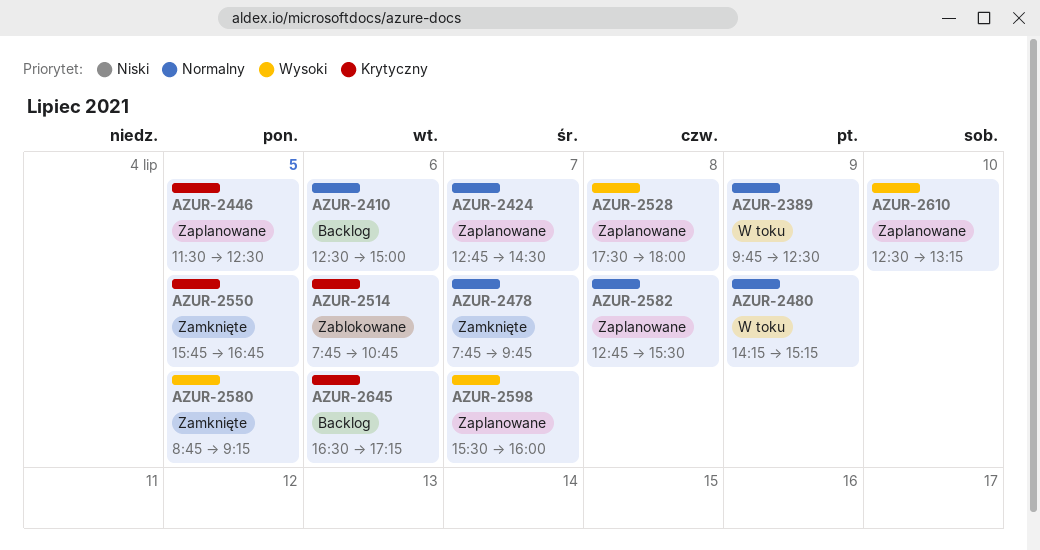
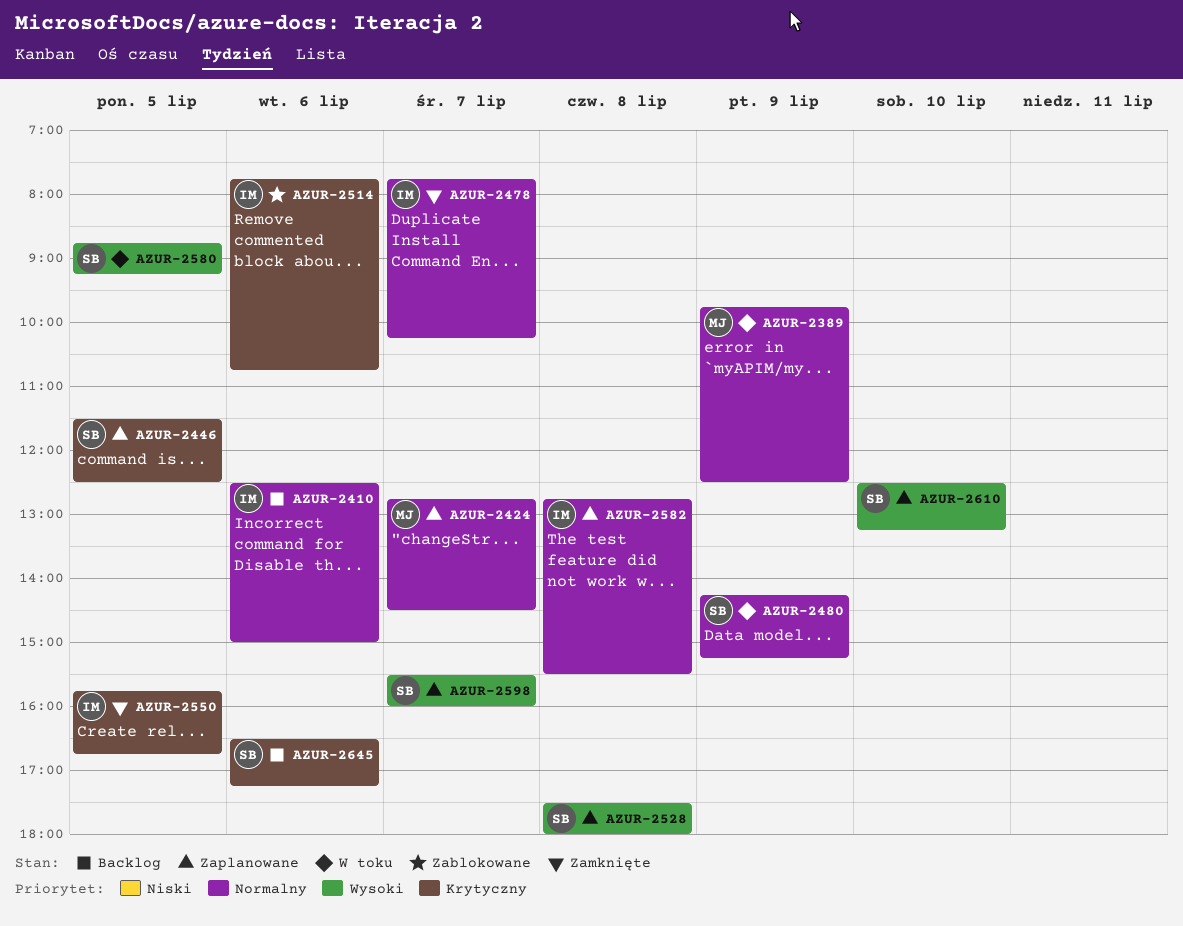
AZUR-2478, ends: 09:45 -> 10:15
AZUR-2580, status: Zamknięte -> W toku

